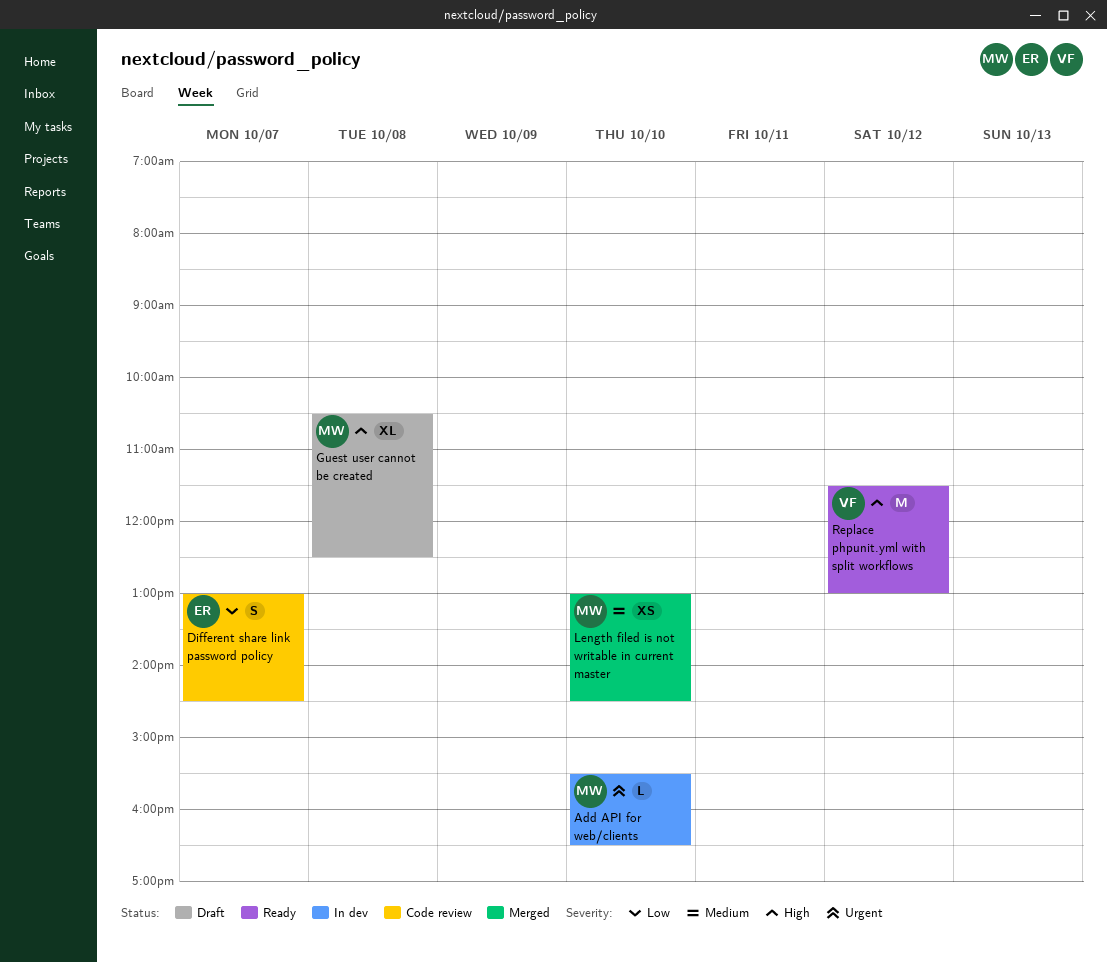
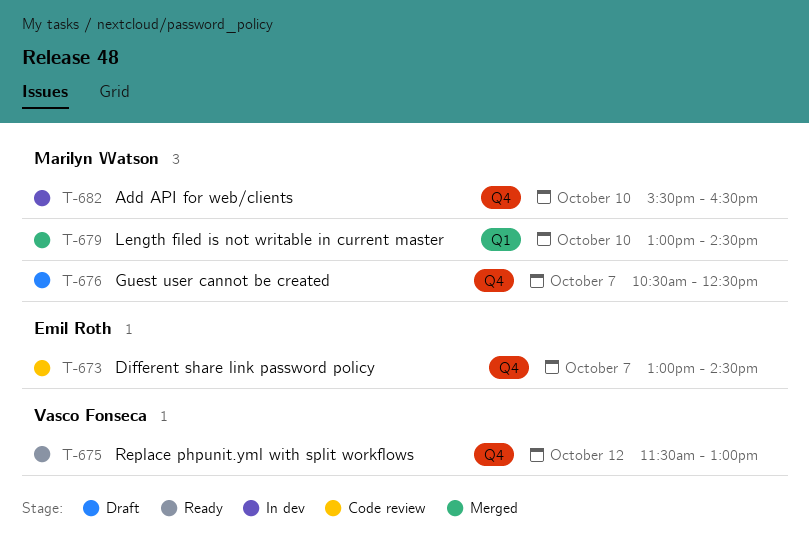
Guest user cannot be created, day: Oct 8 -> Oct 7

